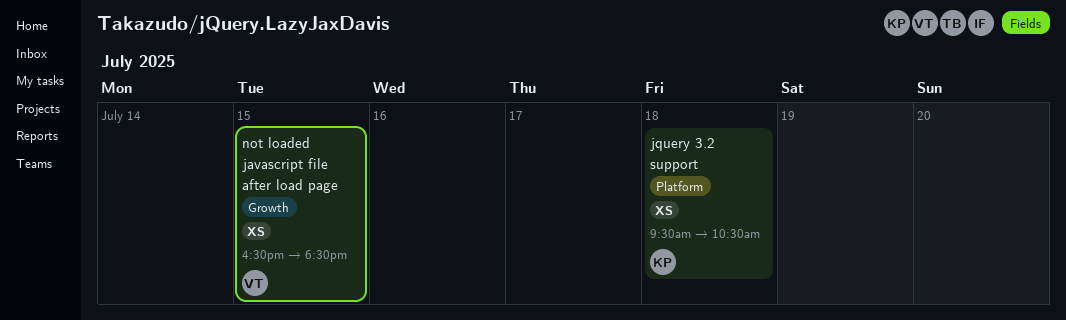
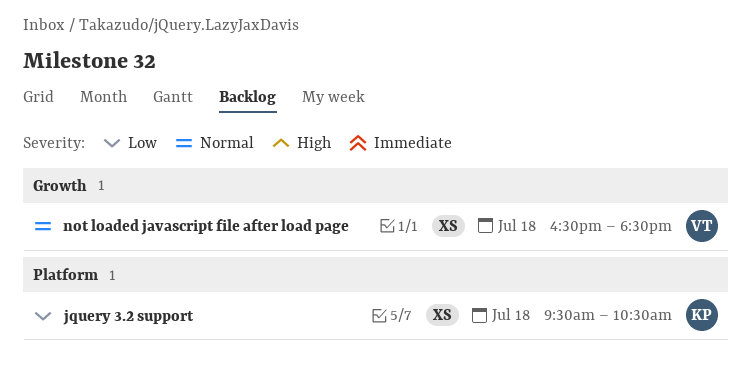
not loaded javascript file after load page, day: Jul 15 -> Jul 18

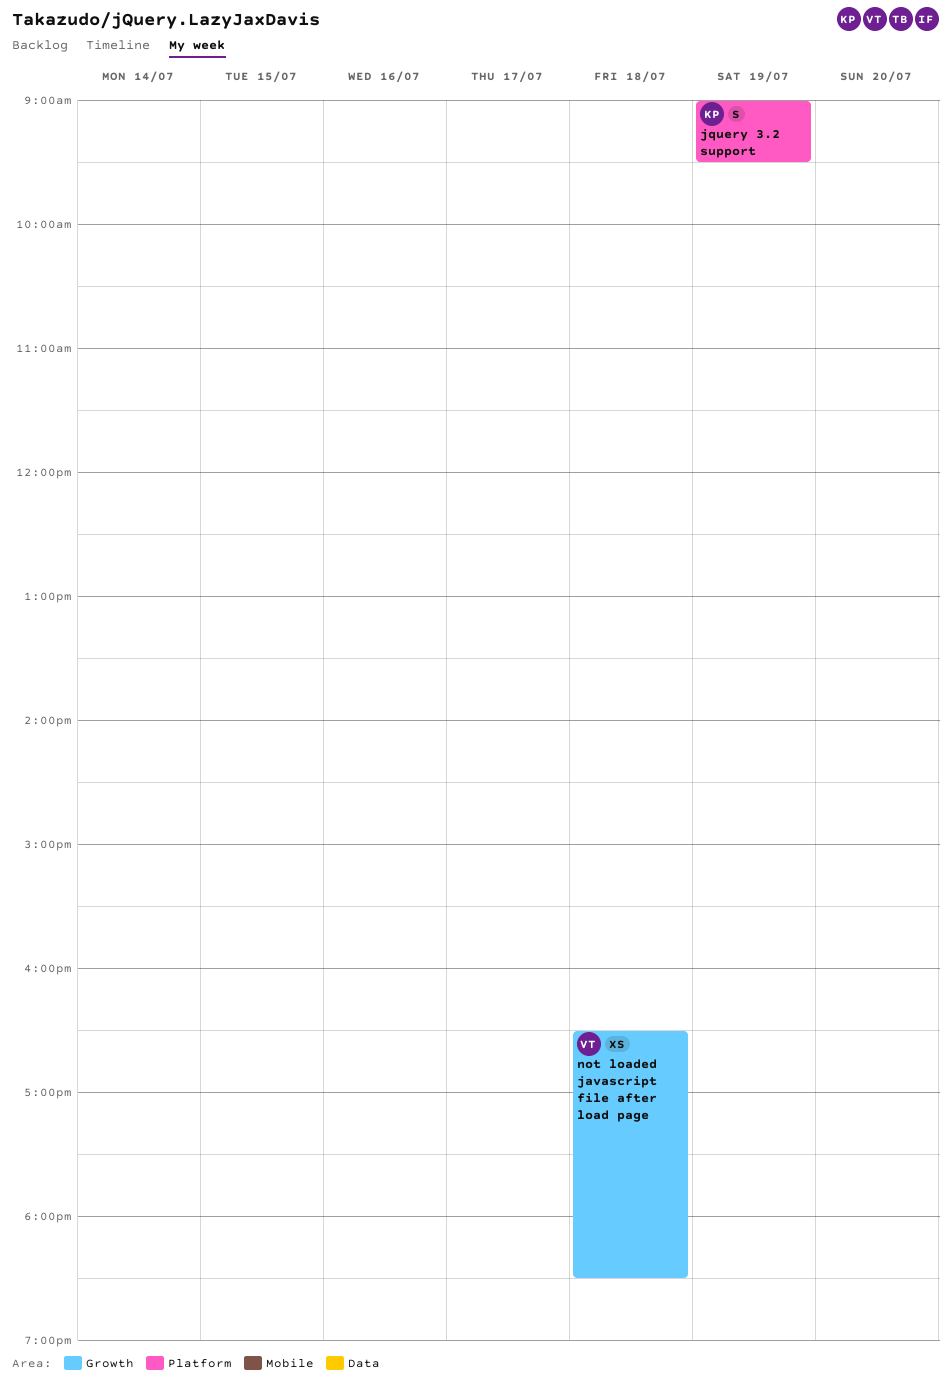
jquery 3.2 support, estimate: XS -> S
jquery 3.2 support, day: Jul 18 -> Jul 19
jquery 3.2 support, begins: 09:30 -> 09:00
jquery 3.2 support, ends: 10:30 -> 09:30

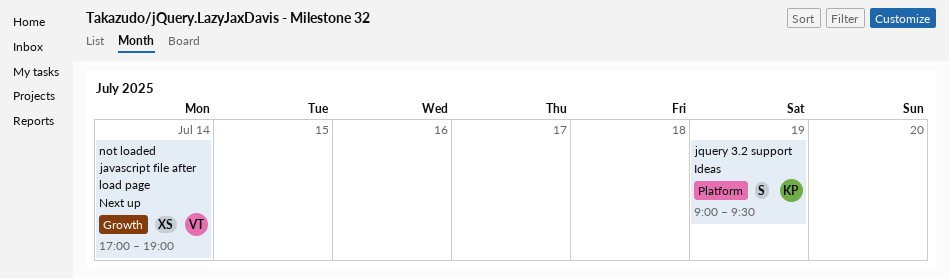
not loaded javascript file after load page, day: Jul 18 -> Jul 14
not loaded javascript file after load page, begins: 16:30 -> 17:00
not loaded javascript file after load page, ends: 18:30 -> 19:00

